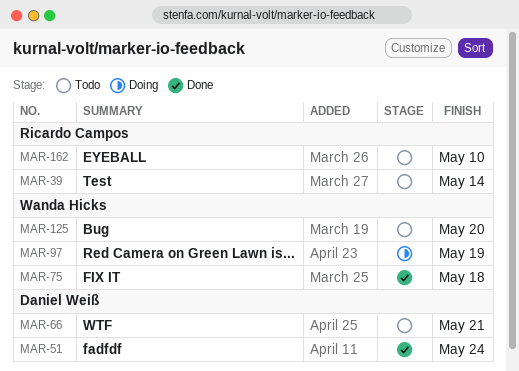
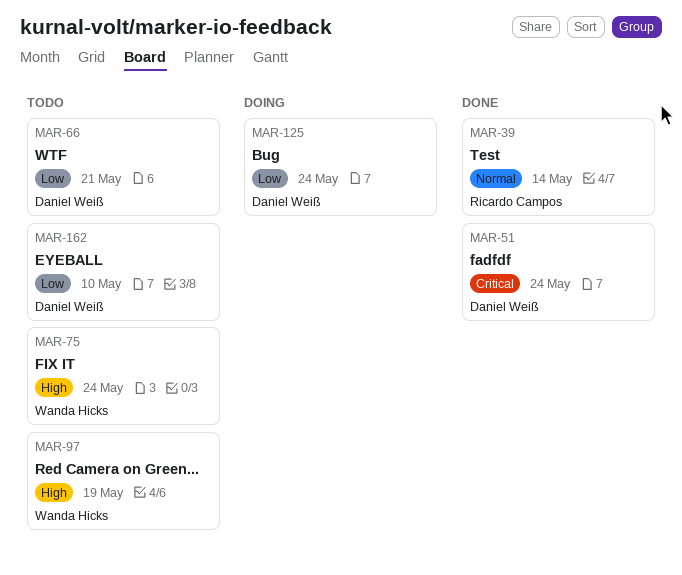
MAR-39, status: Todo -> Done
MAR-75, status: Done -> Todo
MAR-75, due: May 18 -> May 24
MAR-97, status: Doing -> Todo
MAR-125, status: Todo -> Doing
MAR-125, owner: Wanda Hicks -> Daniel Weiß
MAR-125, due: May 20 -> May 24
MAR-162, owner: Ricardo Campos -> Daniel Weiß

